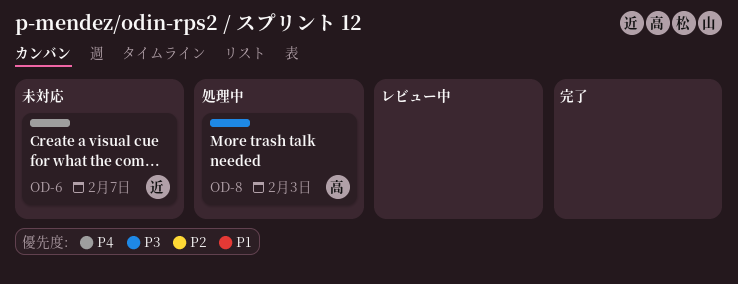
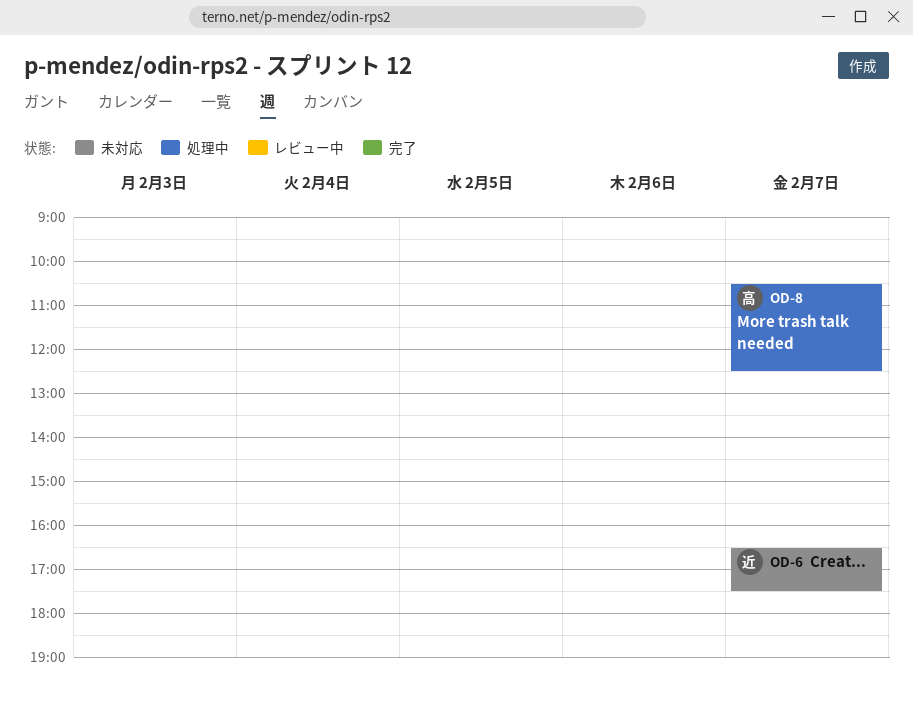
OD-8, day: Feb 3 -> Feb 7

